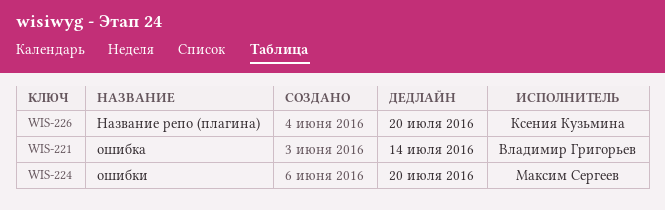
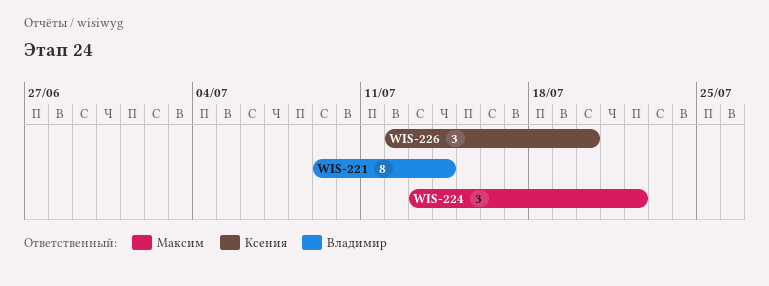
WIS-224, due: Jul 20 -> Jul 22

